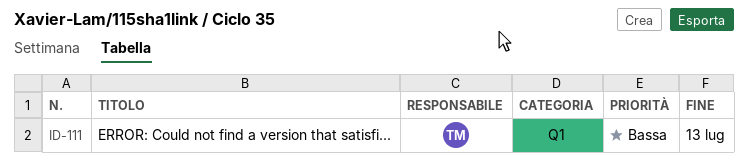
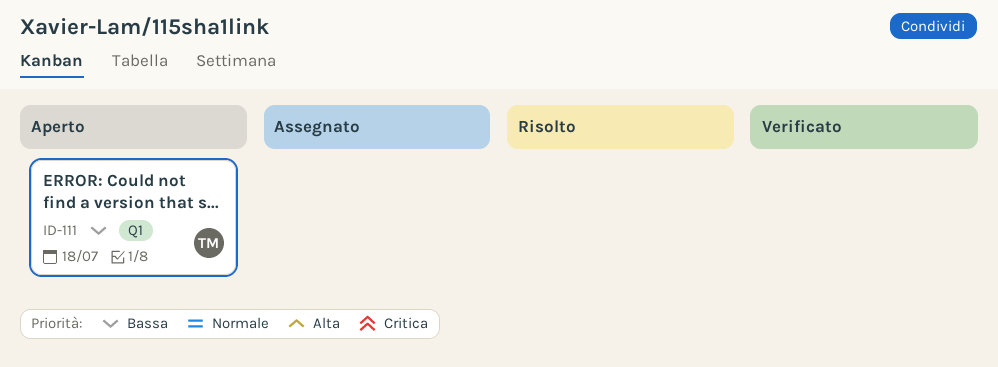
ID-111, due: Jul 13 -> Jul 18

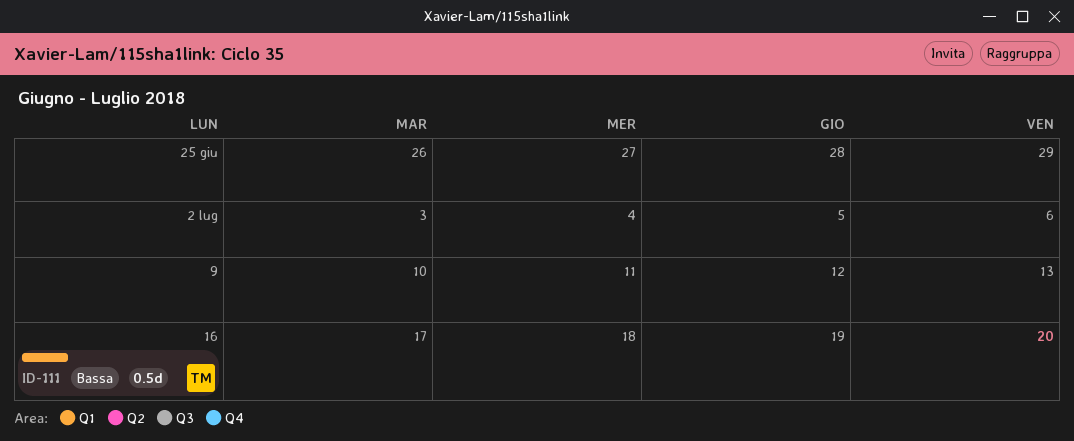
ID-111, due: Jul 18 -> Jul 16

